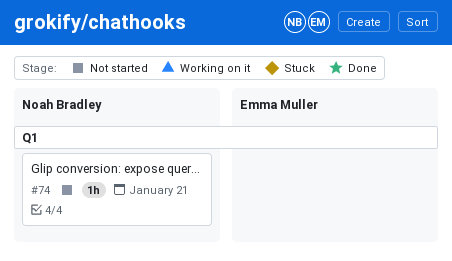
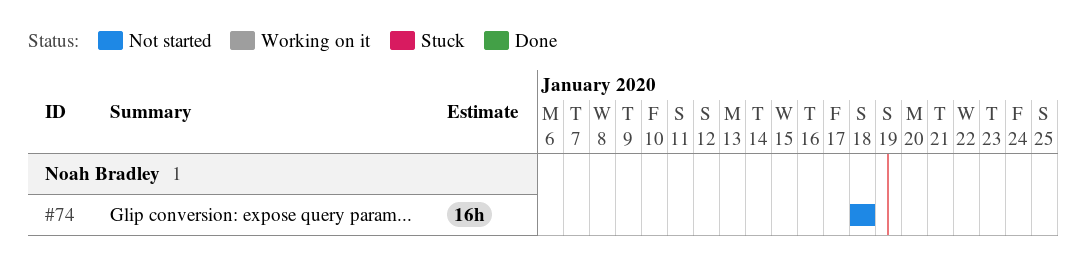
#74, estimate: 1h -> 16h
#74, due: Jan 21 -> Jan 18

